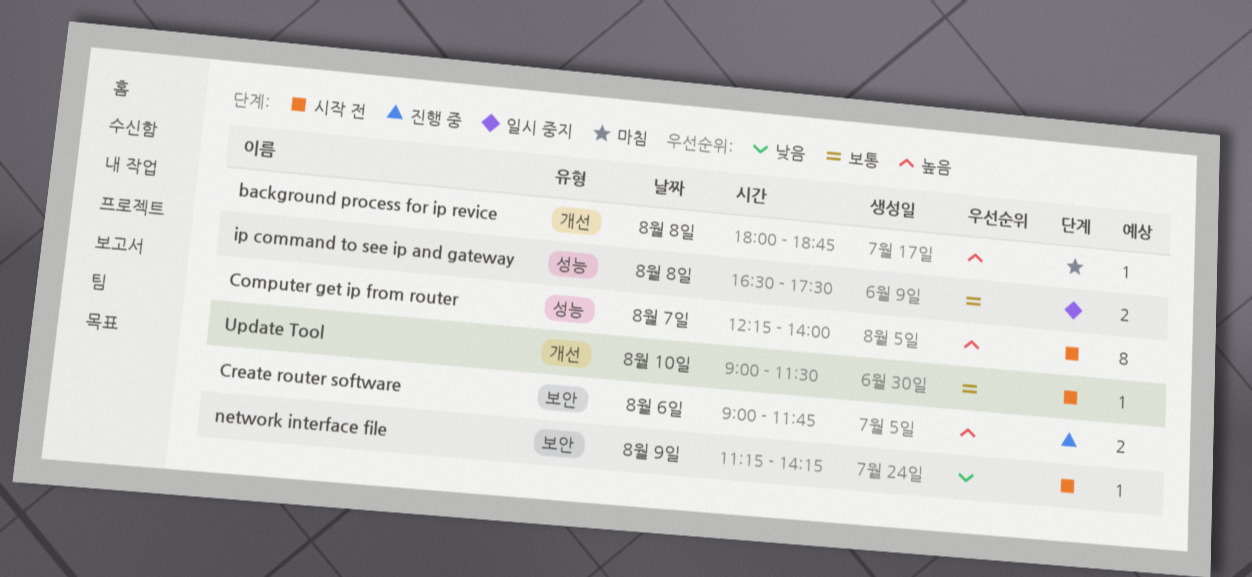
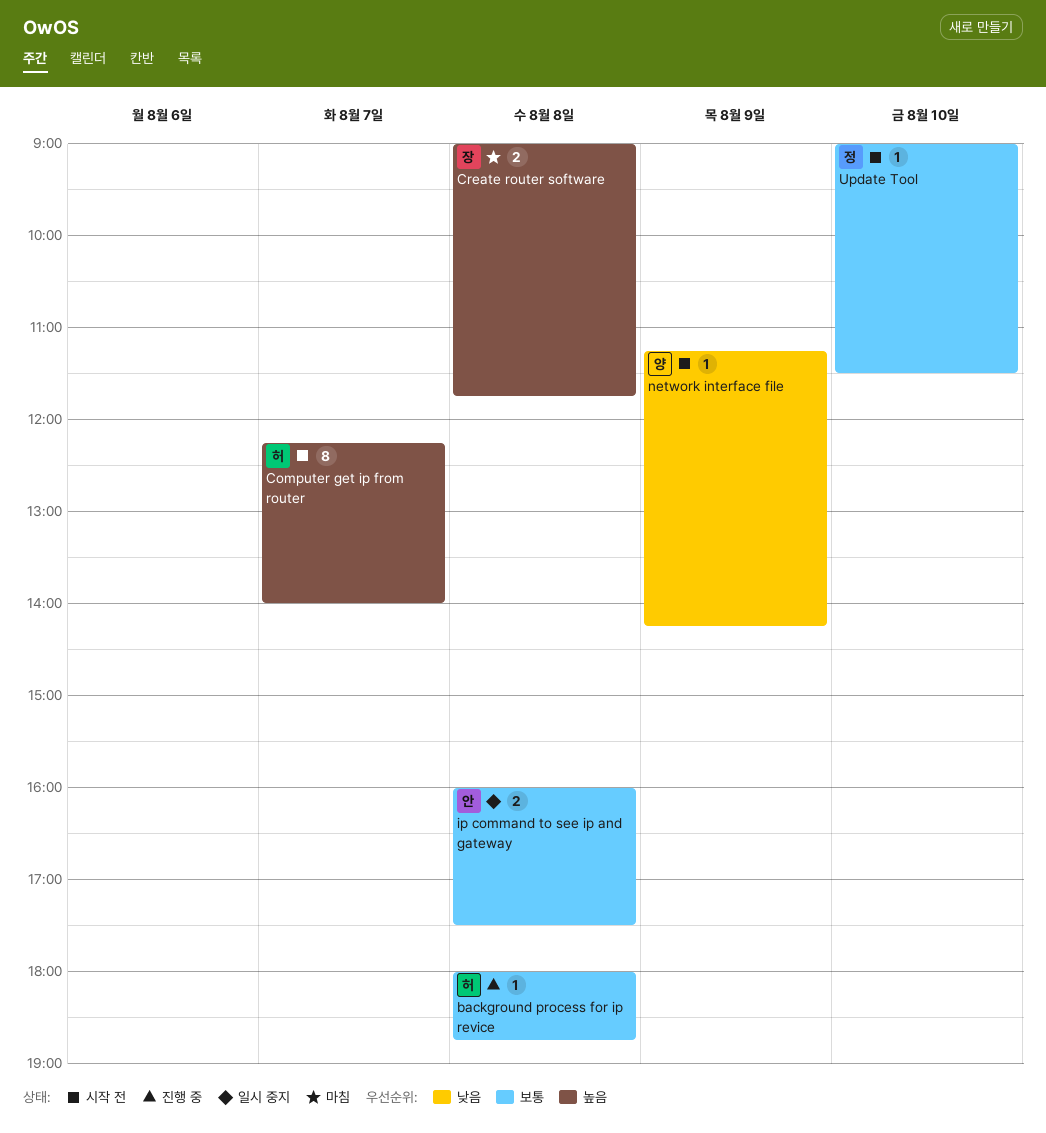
background process for ip revice, status: 마침 -> 진행 중
background process for ip revice, priority: 높음 -> 보통
Create router software, status: 진행 중 -> 마침
Create router software, day: Aug 6 -> Aug 8
ip command to see ip and gateway, begins: 16:30 -> 16:00

